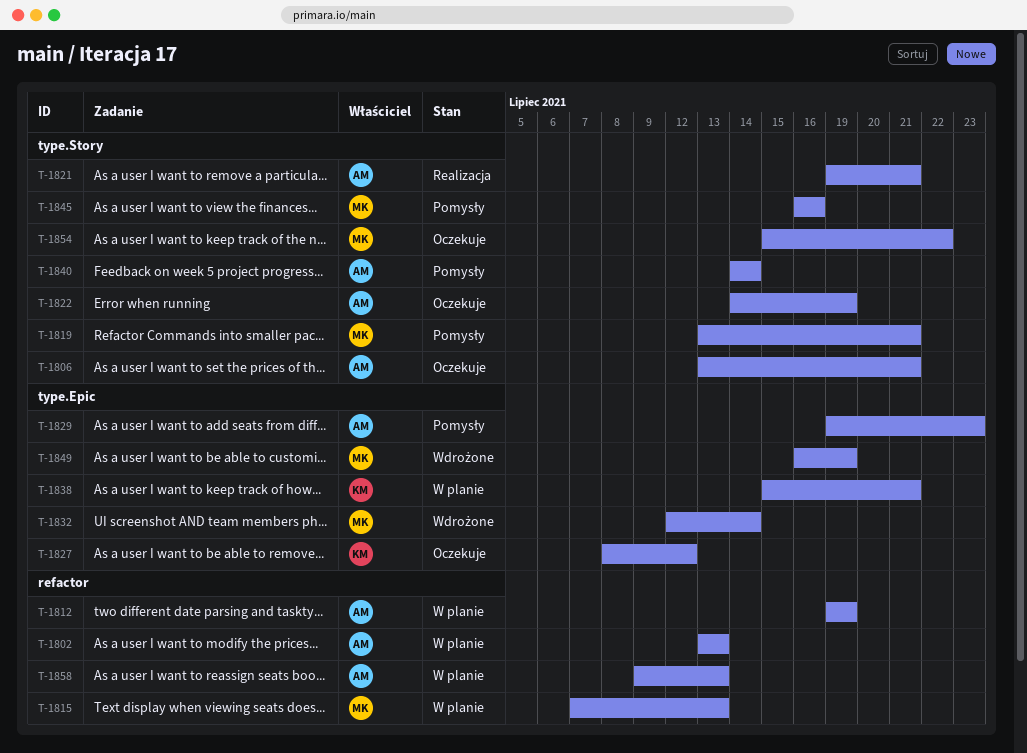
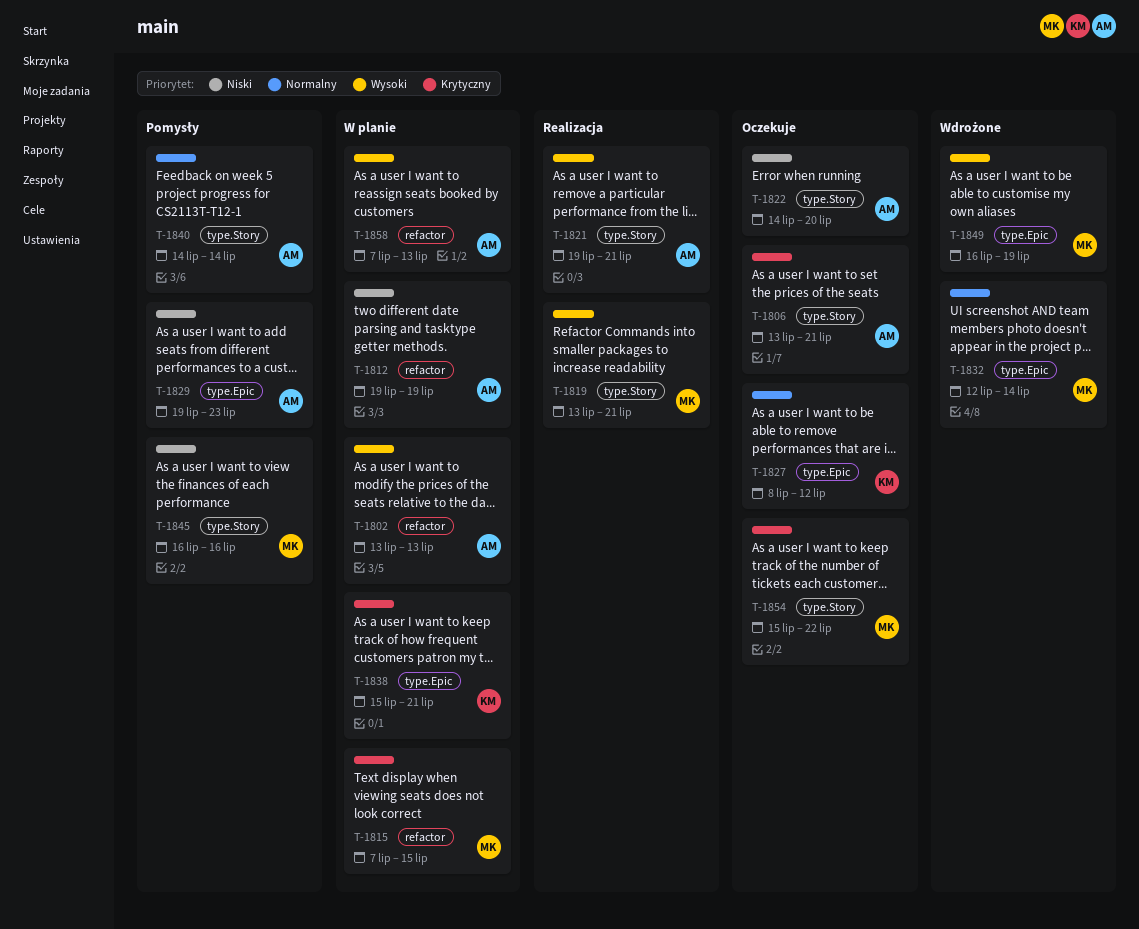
T-1815, due: Jul 13 -> Jul 15
T-1819, status: Pomysły -> Realizacja
T-1822, due: Jul 19 -> Jul 20
T-1858, start: Jul 9 -> Jul 7

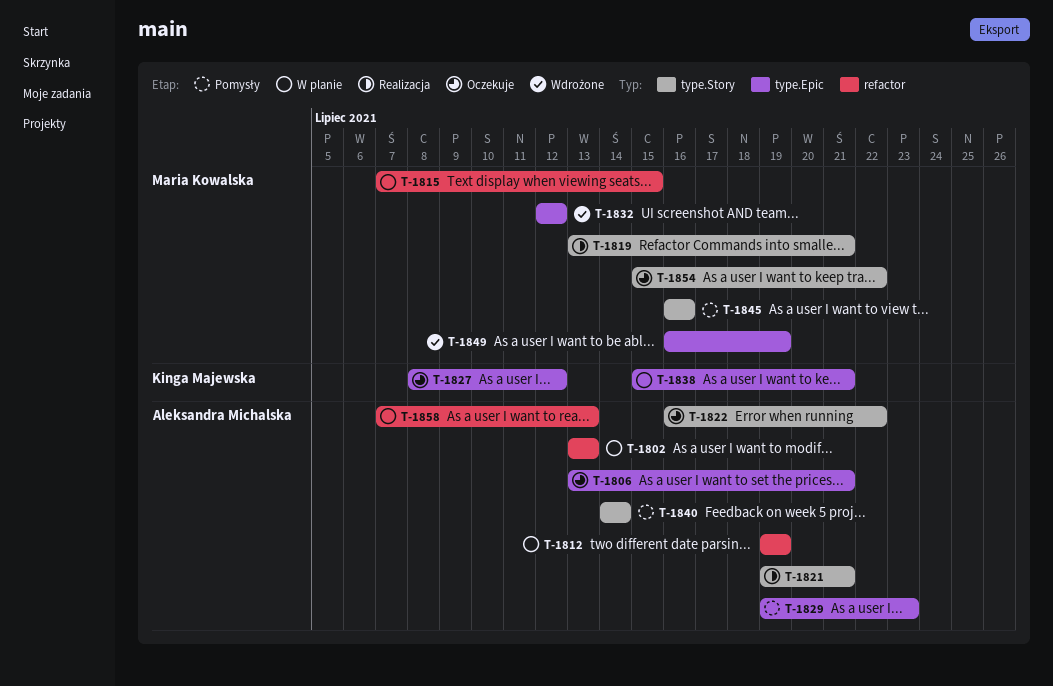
T-1806, label: type.Story -> type.Epic
T-1822, start: Jul 14 -> Jul 16
T-1822, due: Jul 20 -> Jul 22
T-1832, due: Jul 14 -> Jul 12

